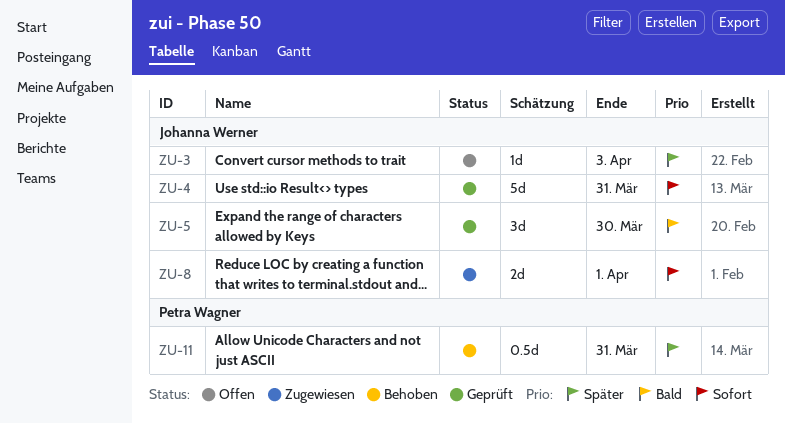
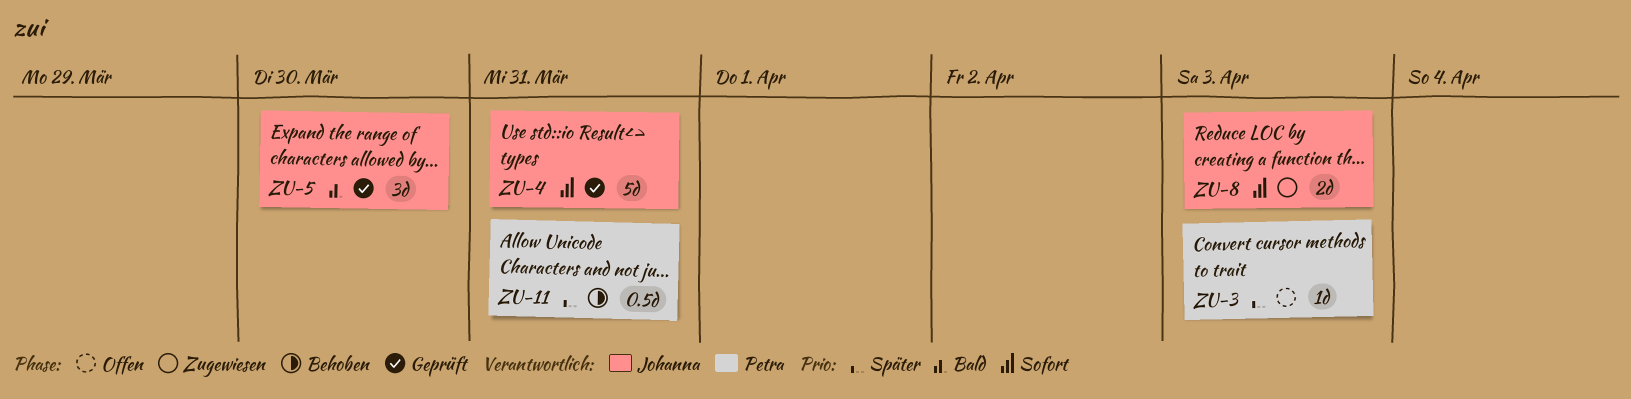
ZU-3, owner: Johanna Werner -> Petra Wagner
ZU-8, due: Apr 1 -> Apr 3

